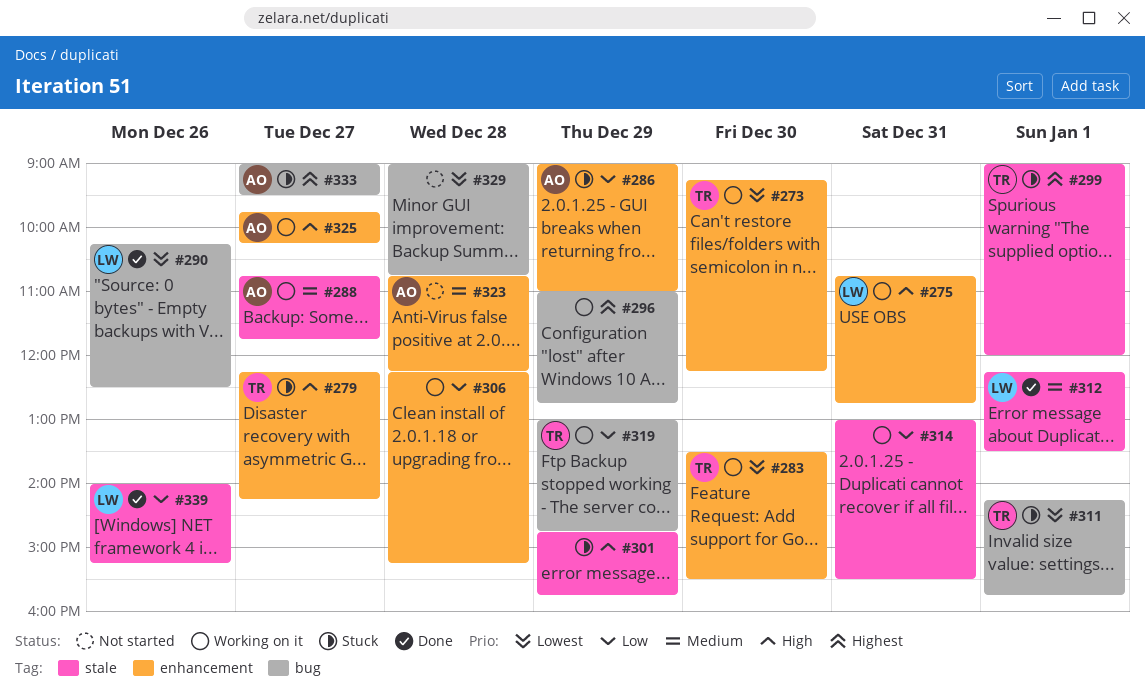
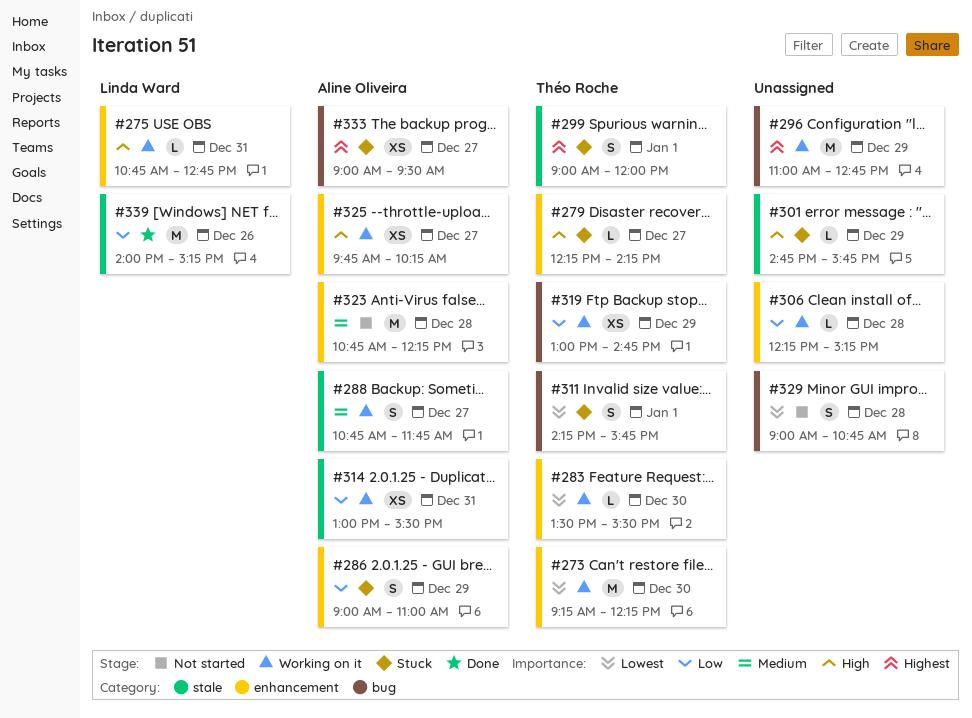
#290: present -> none
#312: present -> none
#314, owner: none -> Aline Oliveira

